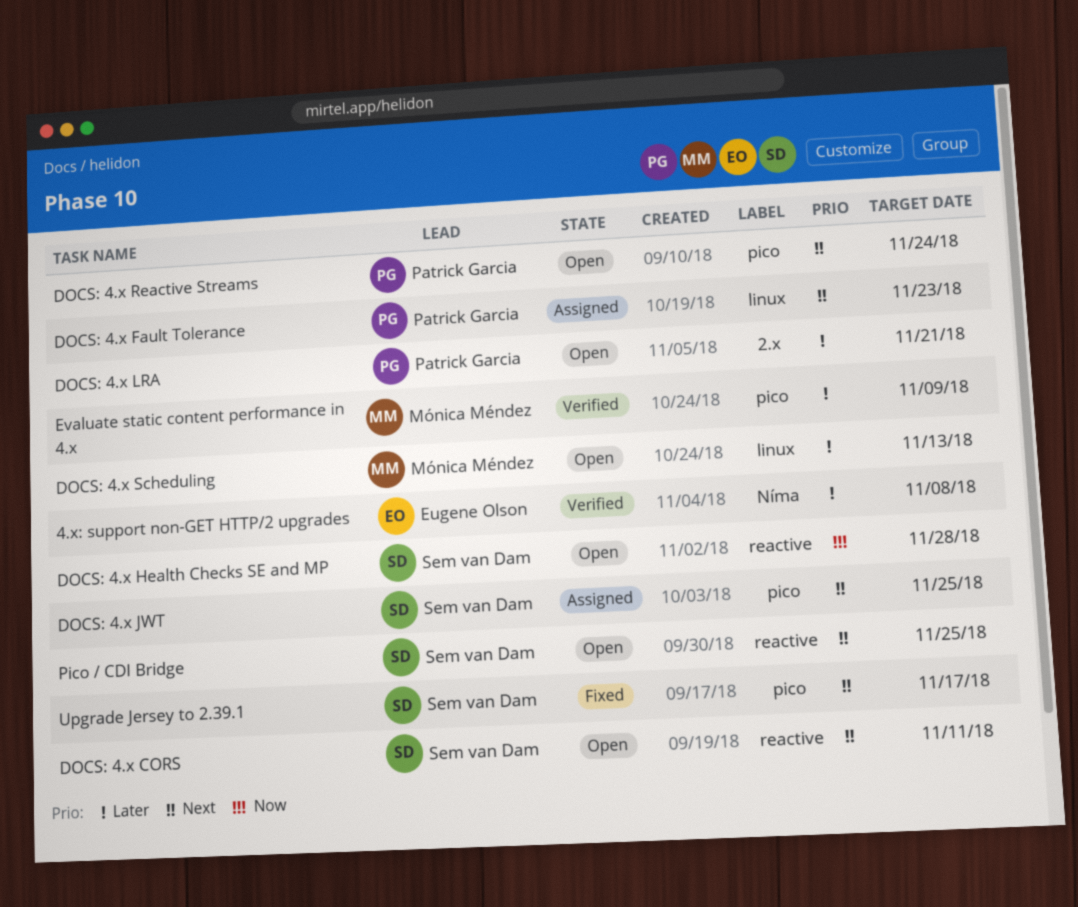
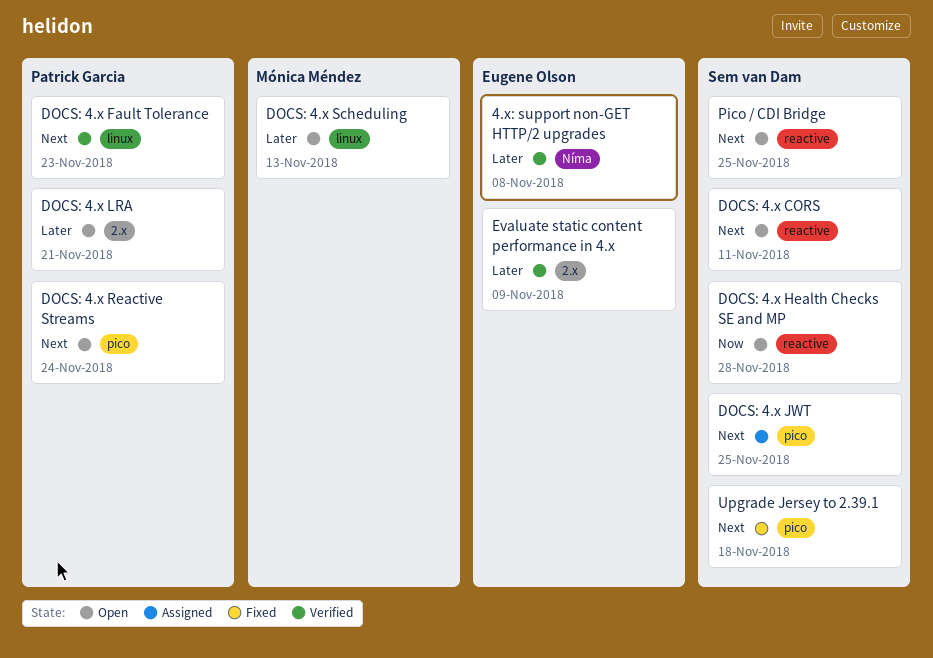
DOCS: 4.x Fault Tolerance, status: Assigned -> Verified
Evaluate static content performance in 4.x, owner: Mónica Méndez -> Eugene Olson
Evaluate static content performance in 4.x, label: pico -> 2.x
Upgrade Jersey to 2.39.1, due: Nov 17 -> Nov 18

